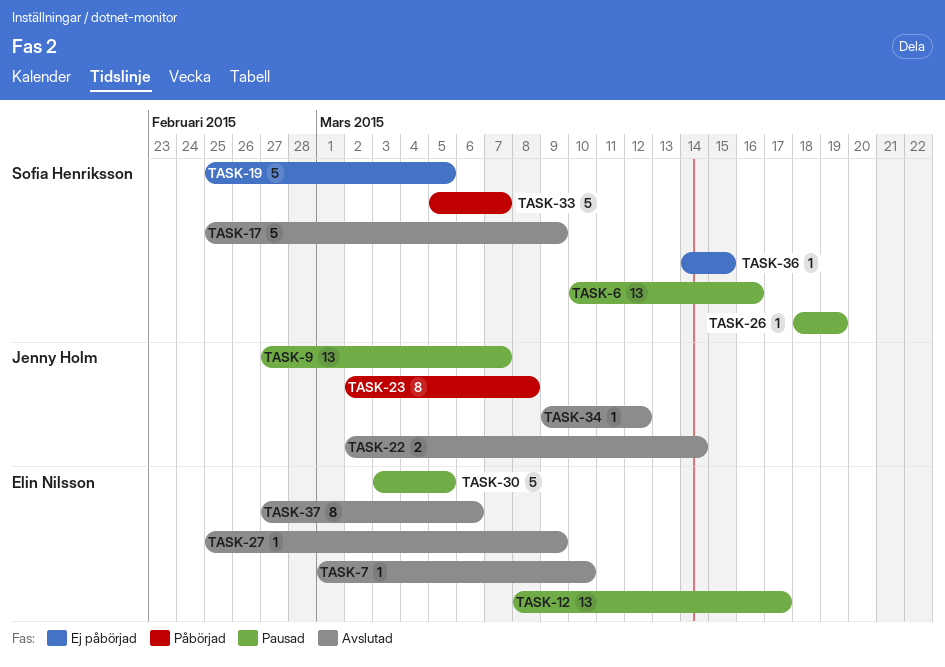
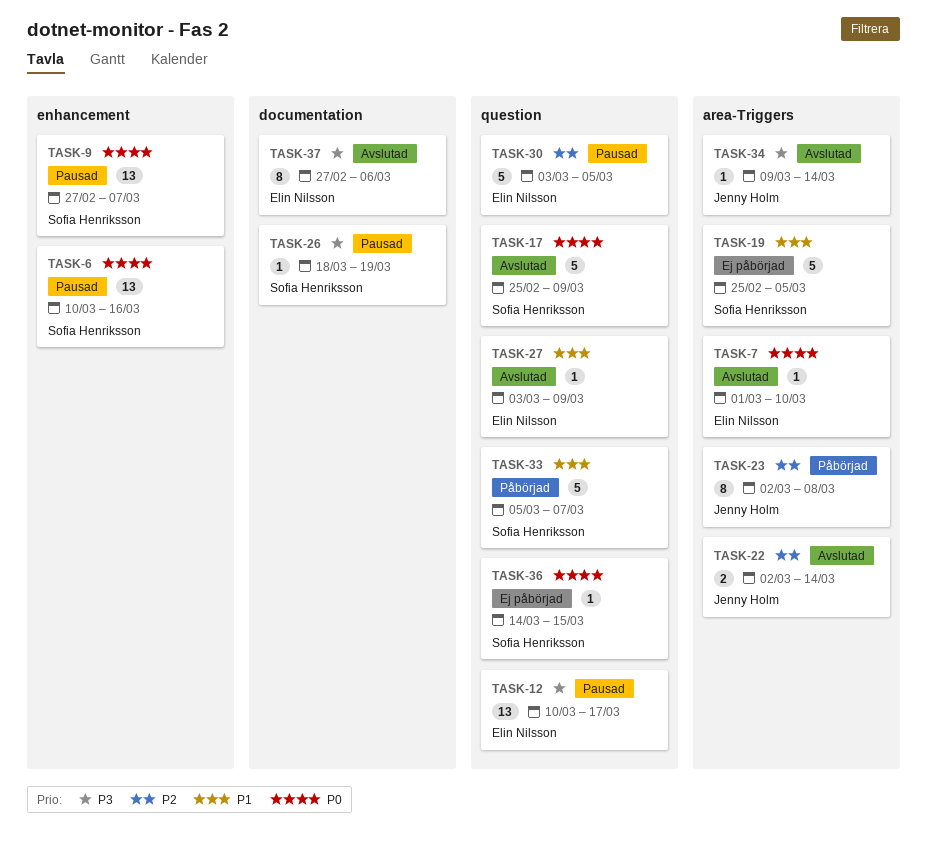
TASK-9, owner: Jenny Holm -> Sofia Henriksson
TASK-12, start: Mar 8 -> Mar 10
TASK-27, start: Feb 25 -> Mar 3
TASK-34, due: Mar 12 -> Mar 14

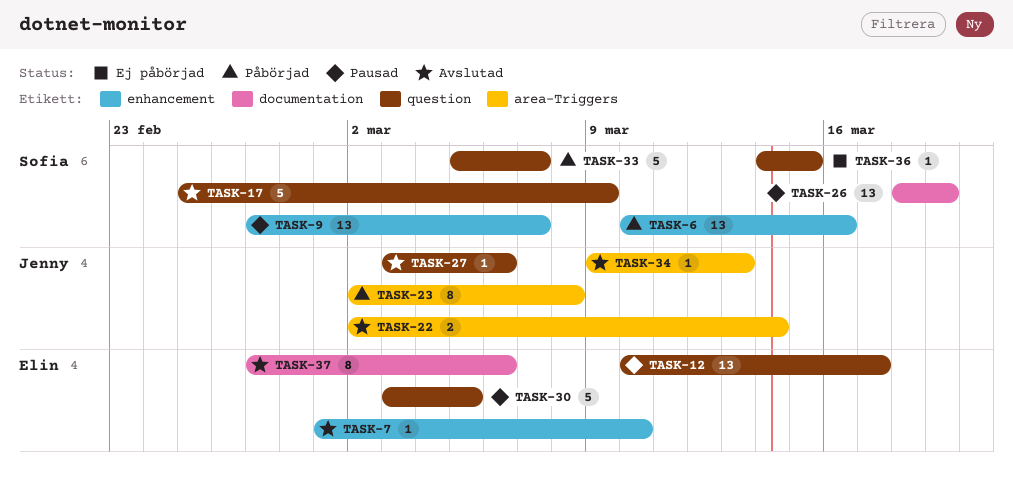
TASK-6, status: Pausad -> Påbörjad
TASK-7, label: area-Triggers -> enhancement
TASK-19: present -> none
TASK-26, estimate: 1 -> 13
TASK-27, owner: Elin Nilsson -> Jenny Holm
TASK-27, due: Mar 9 -> Mar 6
TASK-34, due: Mar 14 -> Mar 13

